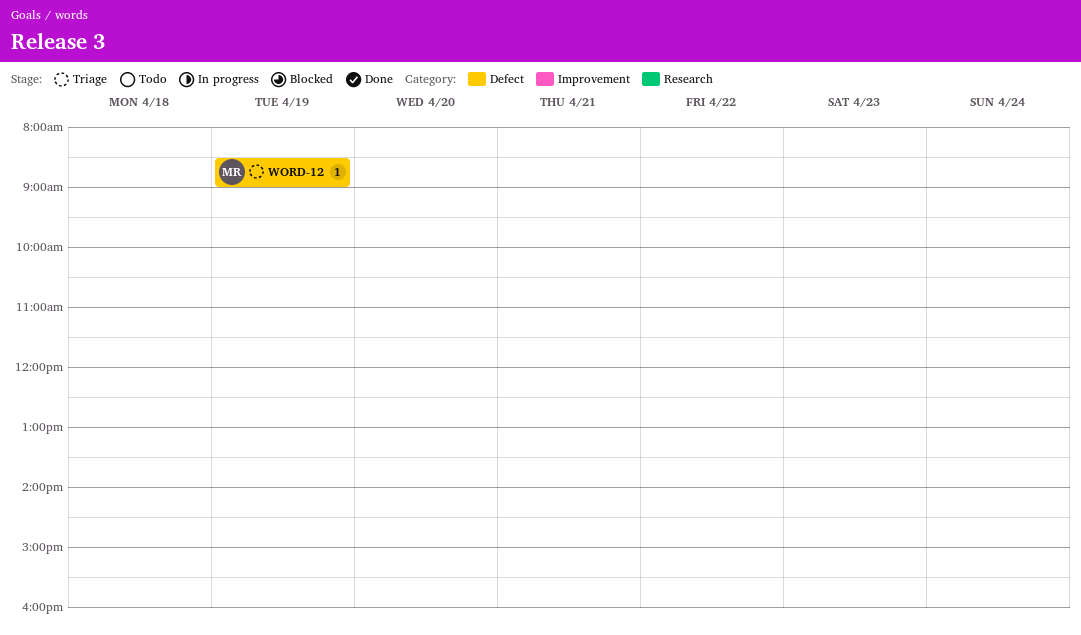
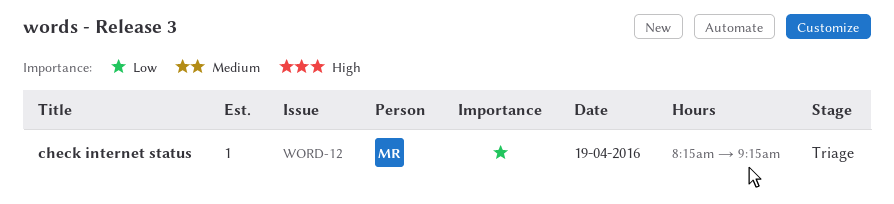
WORD-12, begins: 08:30 -> 08:15
WORD-12, ends: 09:00 -> 09:15

